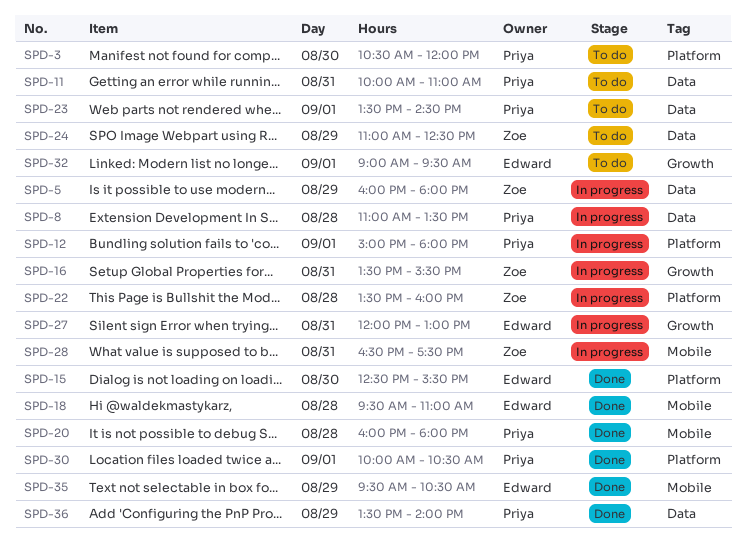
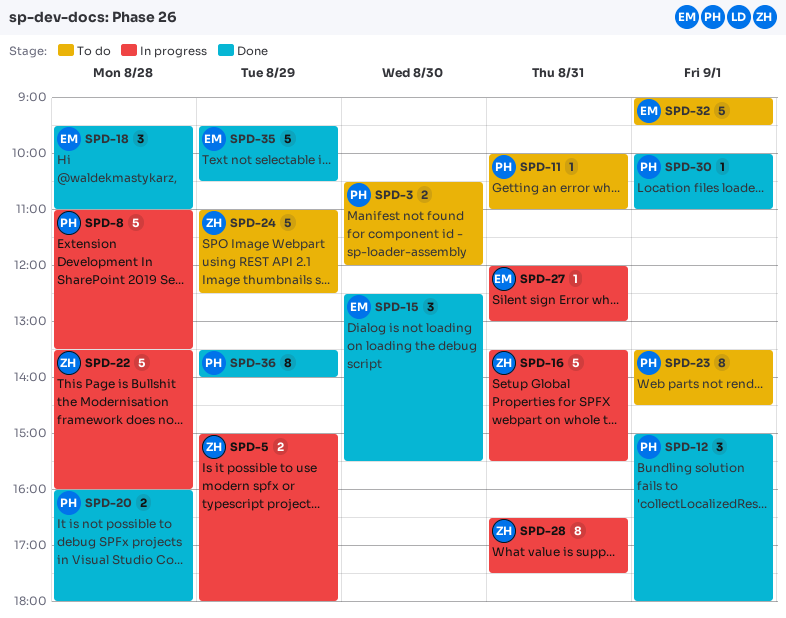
SPD-5, begins: 16:00 -> 15:00
SPD-12, status: In progress -> Done
SPD-30, ends: 10:30 -> 11:00

